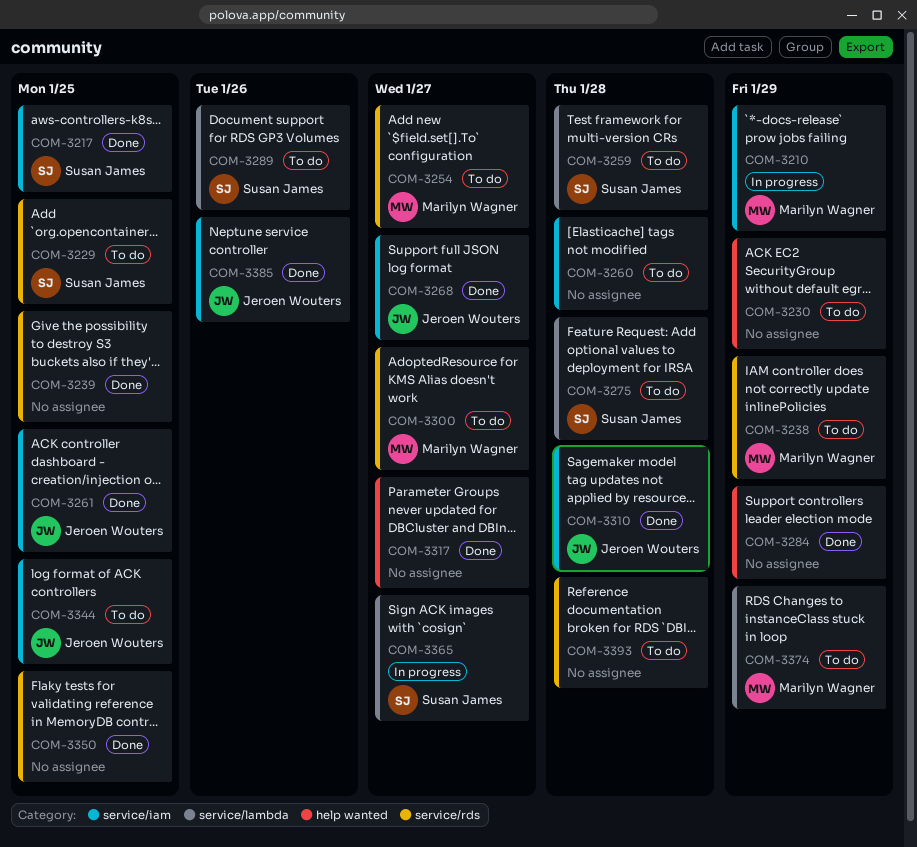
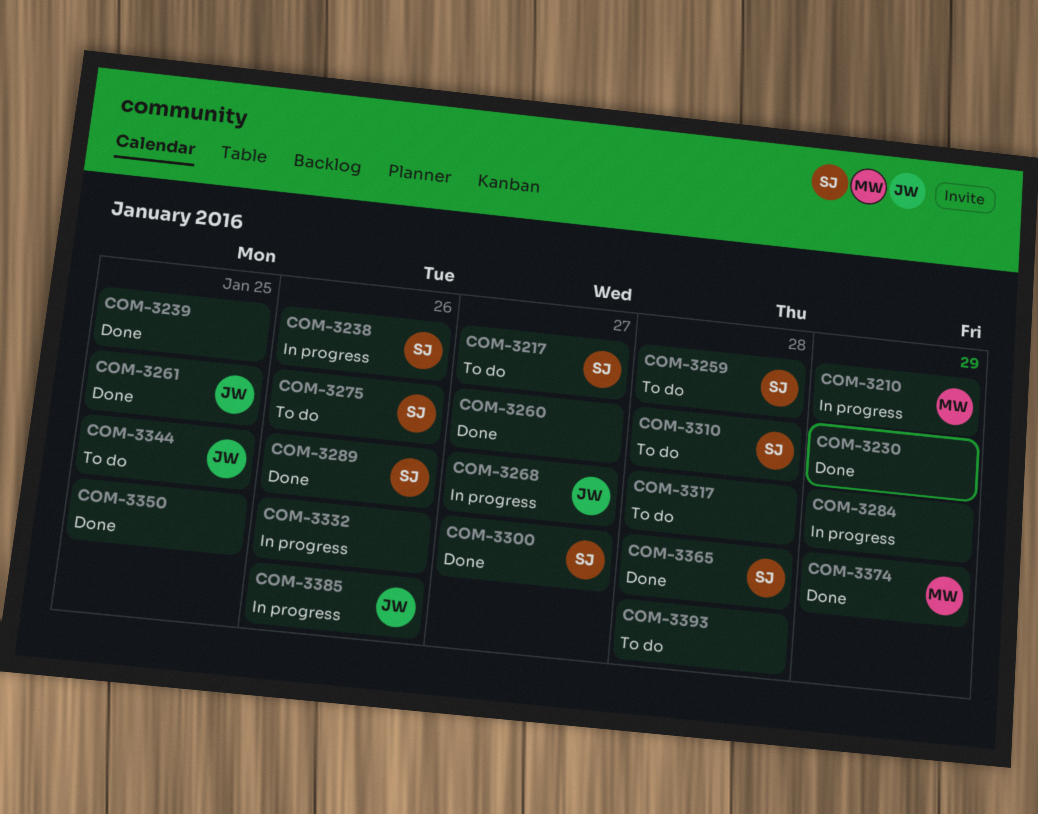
COM-3217, status: Done -> To do
COM-3217, due: Jan 25 -> Jan 27
COM-3229: present -> none
COM-3230, status: To do -> Done
COM-3238, status: To do -> In progress
COM-3238, owner: Marilyn Wagner -> Susan James
COM-3238, due: Jan 29 -> Jan 26
COM-3254: present -> none
COM-3260, status: To do -> Done
COM-3260, due: Jan 28 -> Jan 27
COM-3268, status: Done -> In progress
COM-3275, due: Jan 28 -> Jan 26
COM-3284, status: Done -> In progress
COM-3289, status: To do -> Done
COM-3300, status: To do -> Done
COM-3300, owner: Marilyn Wagner -> Susan James
COM-3310, status: Done -> To do
COM-3310, owner: Jeroen Wouters -> Susan James
COM-3317, status: Done -> To do
COM-3317, due: Jan 27 -> Jan 28
COM-3332: none -> present
COM-3365, status: In progress -> Done
COM-3365, due: Jan 27 -> Jan 28
COM-3374, status: To do -> Done
COM-3385, status: Done -> In progress

